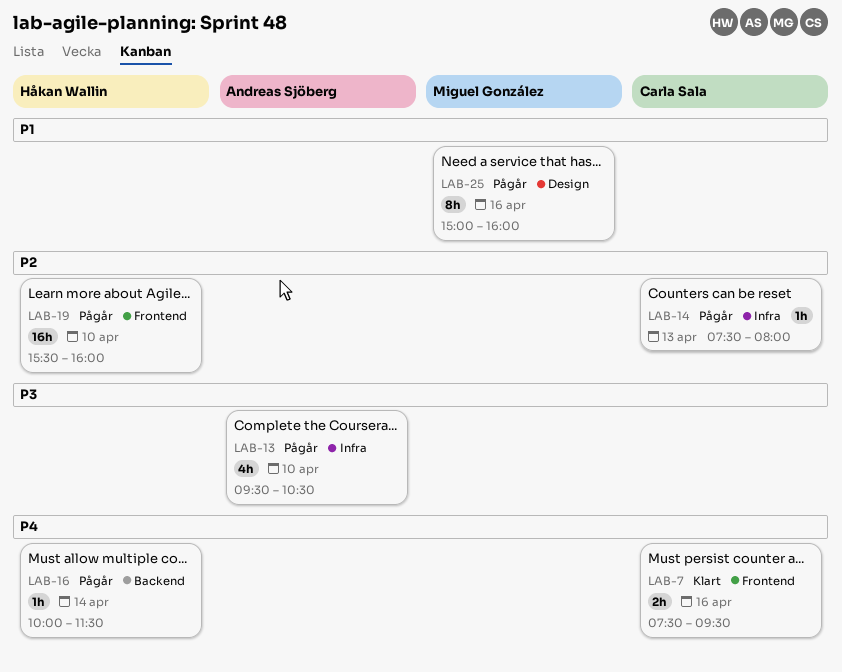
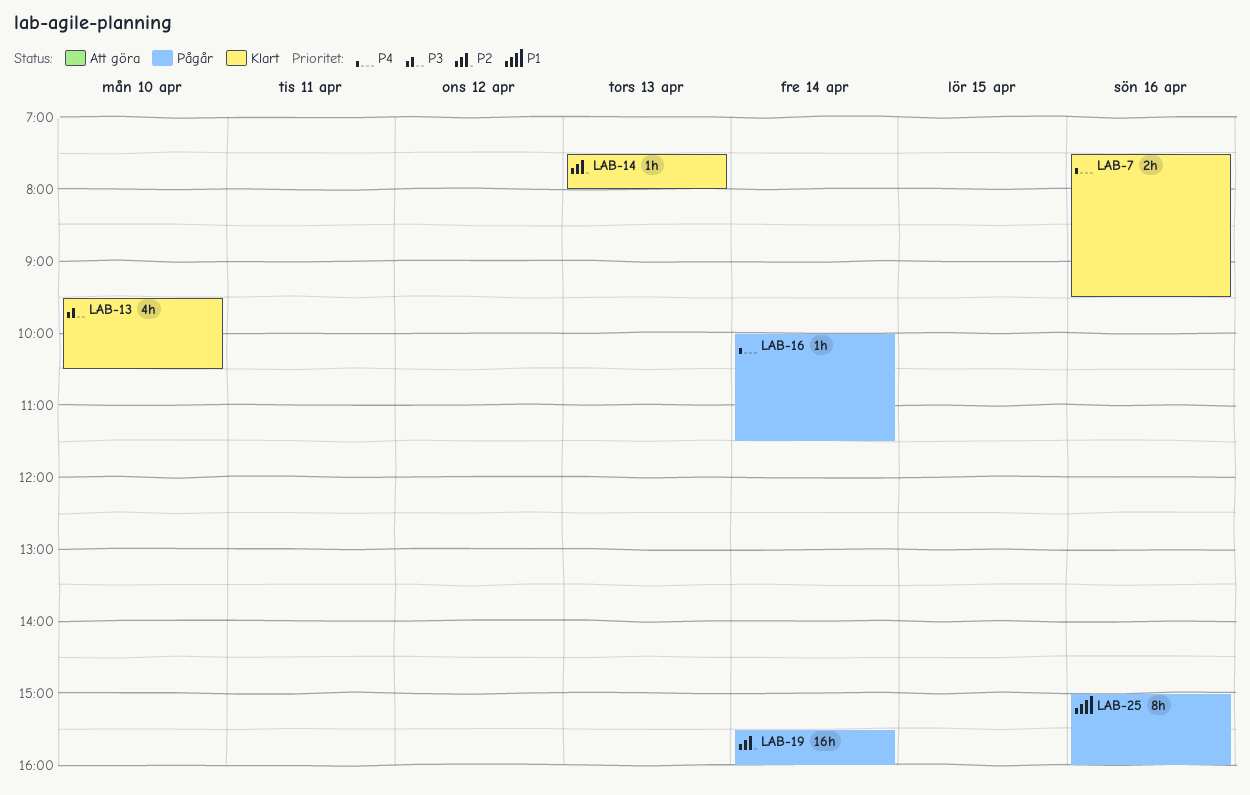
LAB-13, status: Pågår -> Klart
LAB-14, status: Pågår -> Klart
LAB-19, day: Apr 10 -> Apr 14

